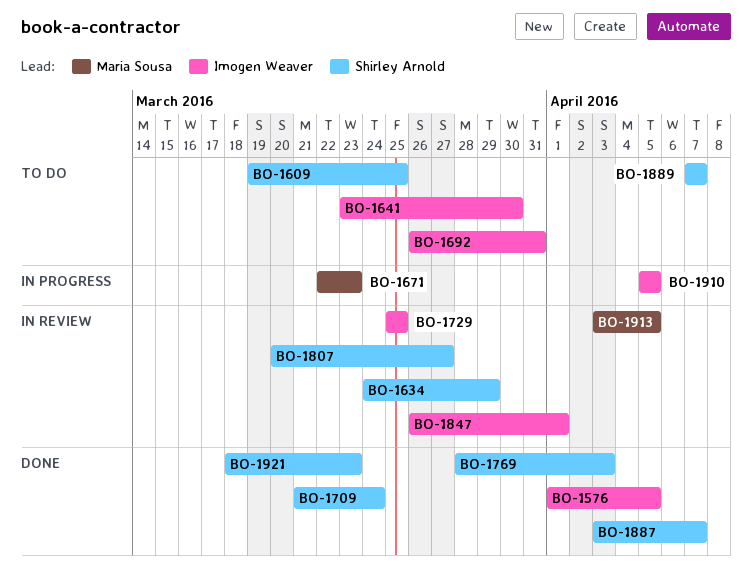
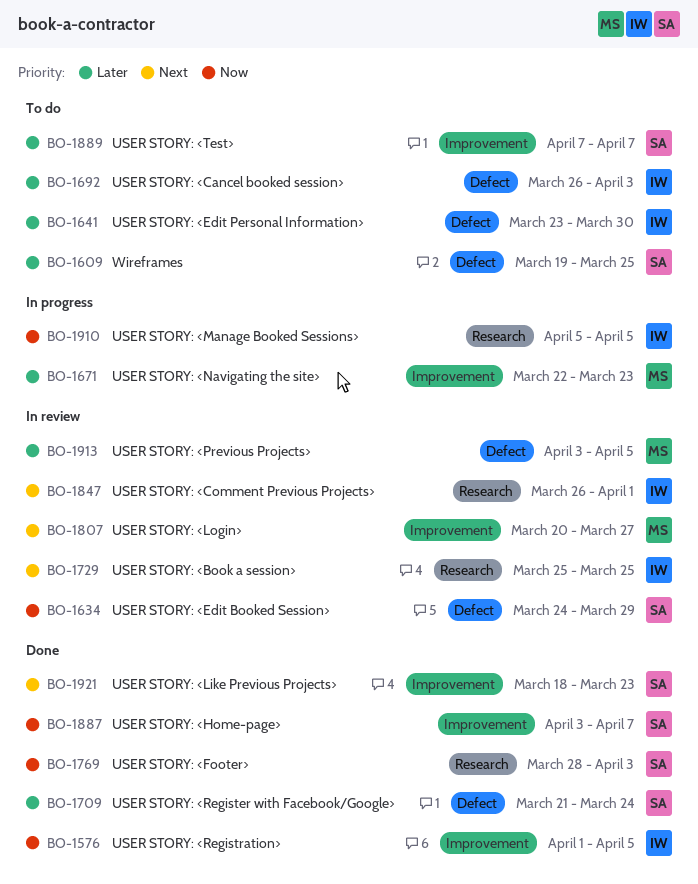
BO-1692, due: Mar 31 -> Apr 3
BO-1807, owner: Shirley Arnold -> Maria Sousa

